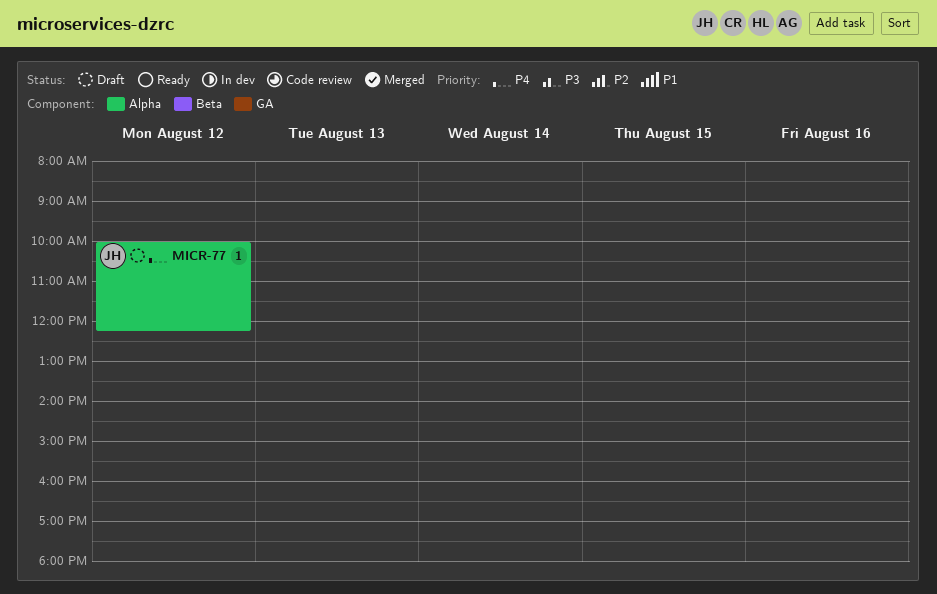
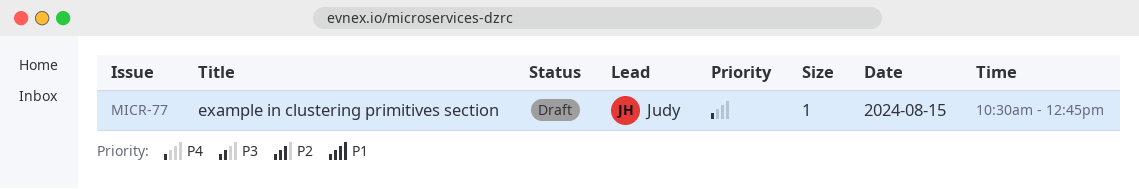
MICR-77, day: Aug 12 -> Aug 15
MICR-77, begins: 10:00 -> 10:30
MICR-77, ends: 12:15 -> 12:45

